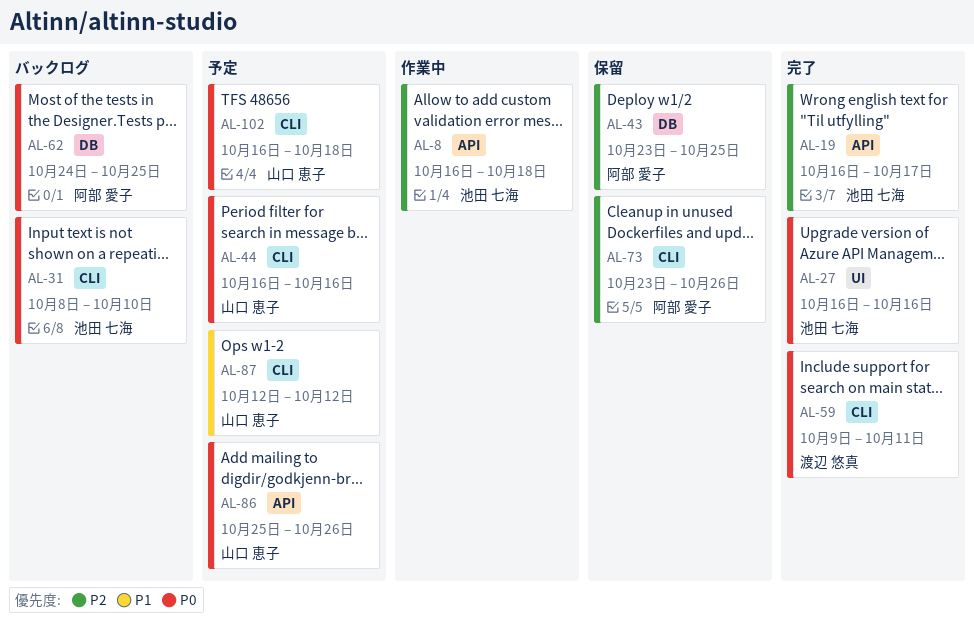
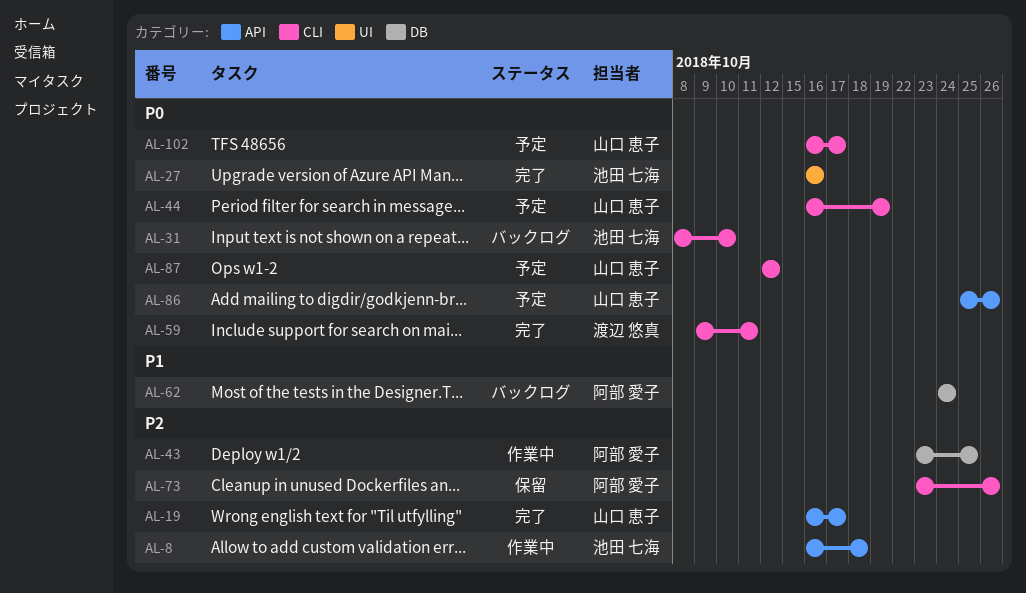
AL-19, owner: 池田 七海 -> 山口 恵子
AL-43, status: 保留 -> 作業中
AL-44, due: Oct 16 -> Oct 19
AL-62, priority: P0 -> P1
AL-62, due: Oct 25 -> Oct 24
AL-87, priority: P1 -> P0
AL-102, due: Oct 18 -> Oct 17

